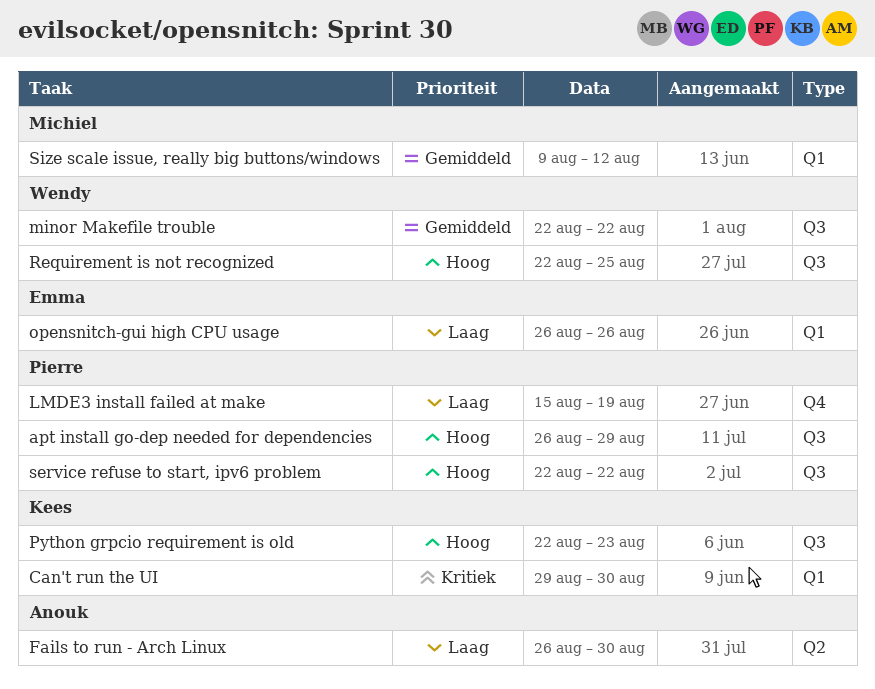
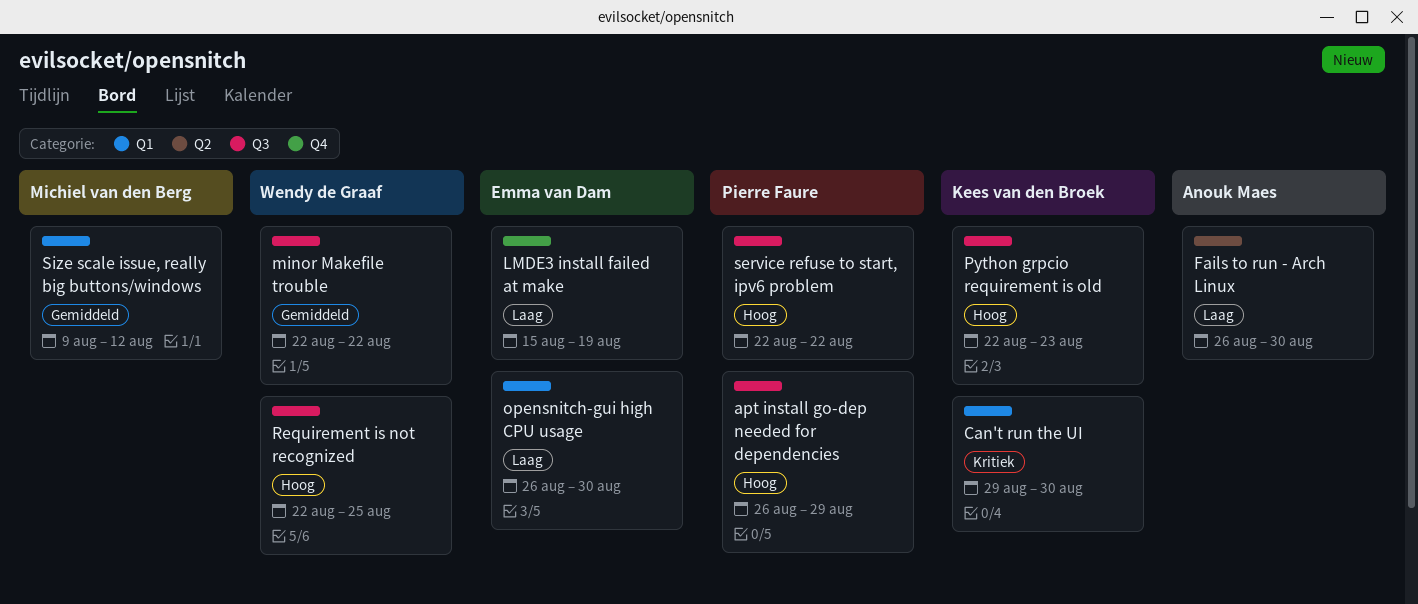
LMDE3 install failed at make, owner: Pierre Faure -> Emma van Dam
opensnitch-gui high CPU usage, due: Aug 26 -> Aug 30

